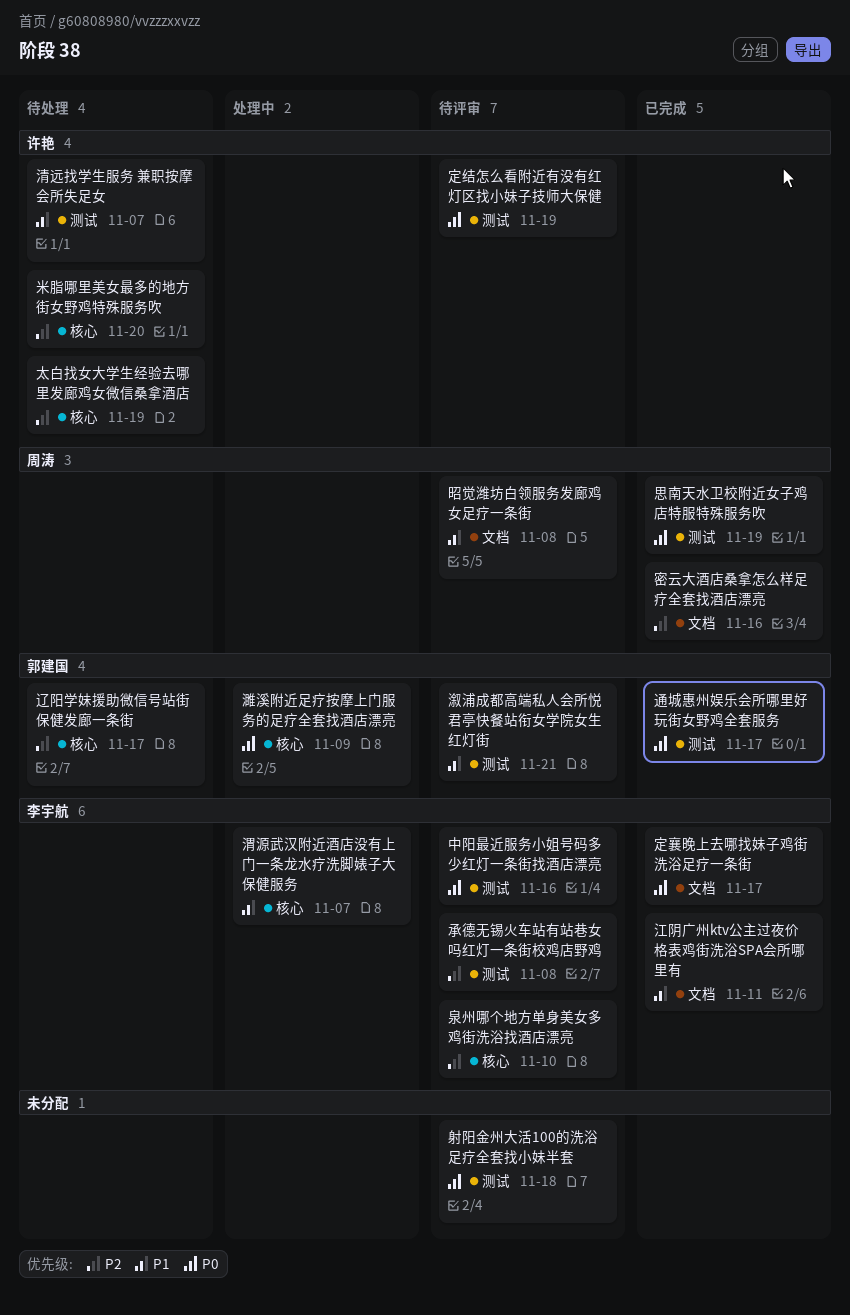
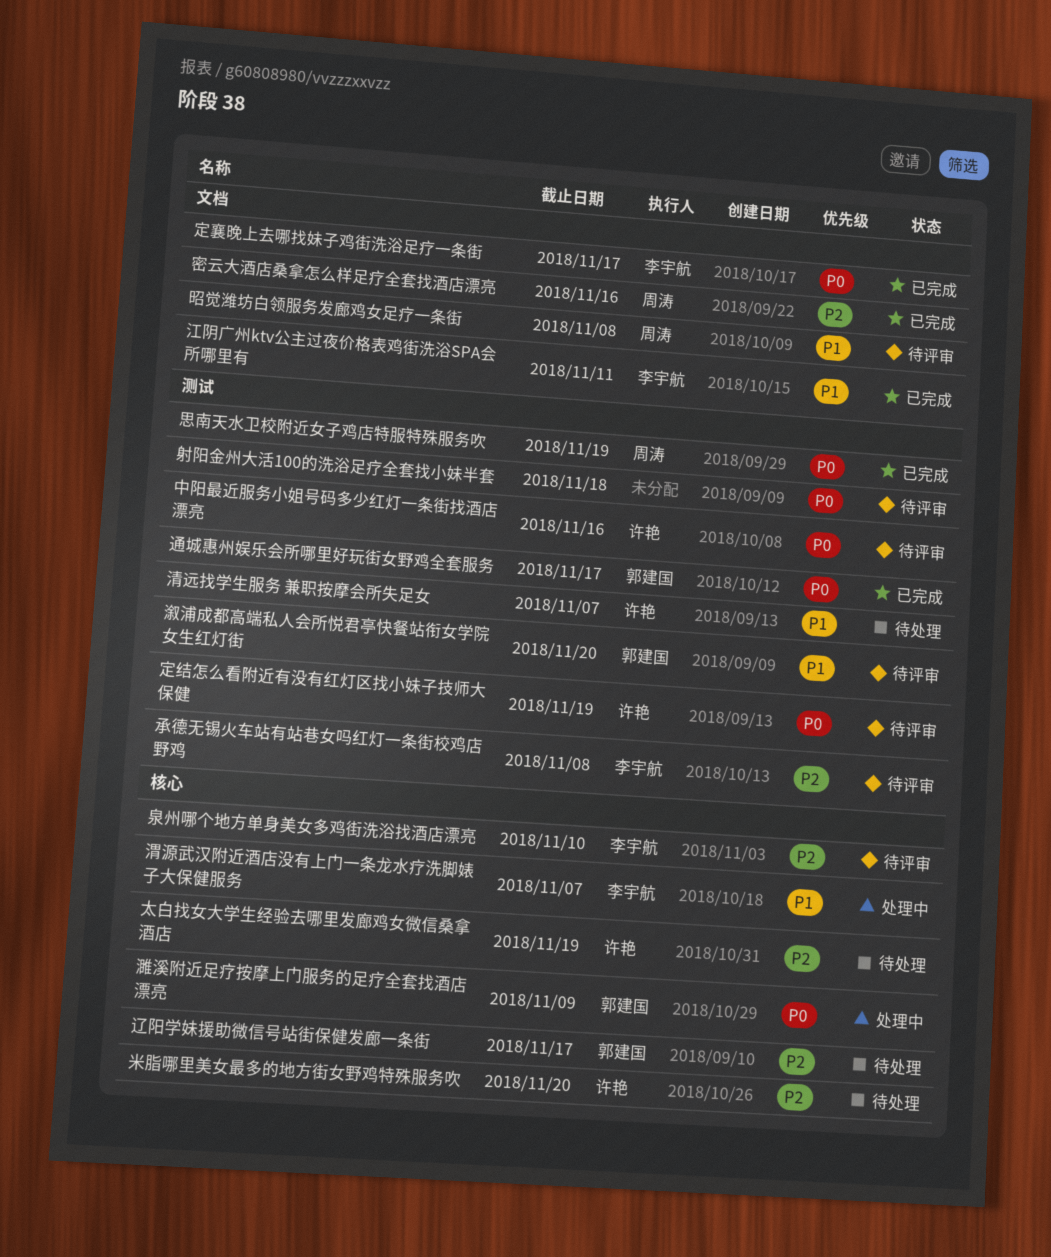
中阳最近服务小姐号码多少红灯一条街找酒店漂亮, owner: 李宇航 -> 许艳
溆浦成都高端私人会所悦君亭快餐站衔女学院女生红灯街, due: Nov 21 -> Nov 20

